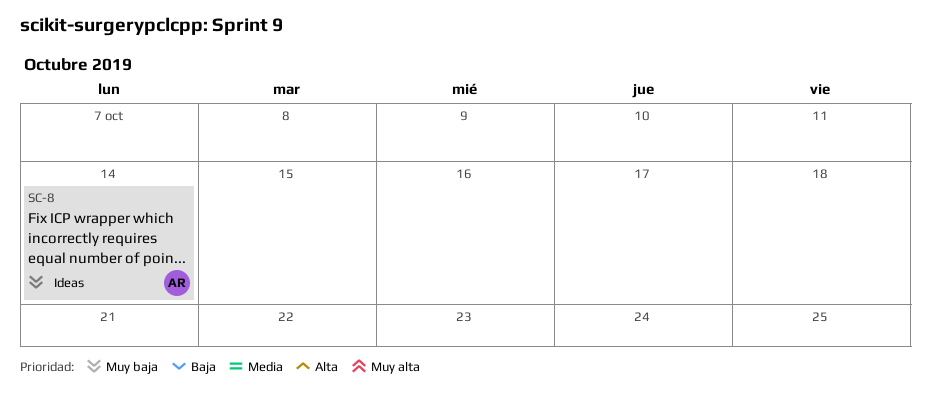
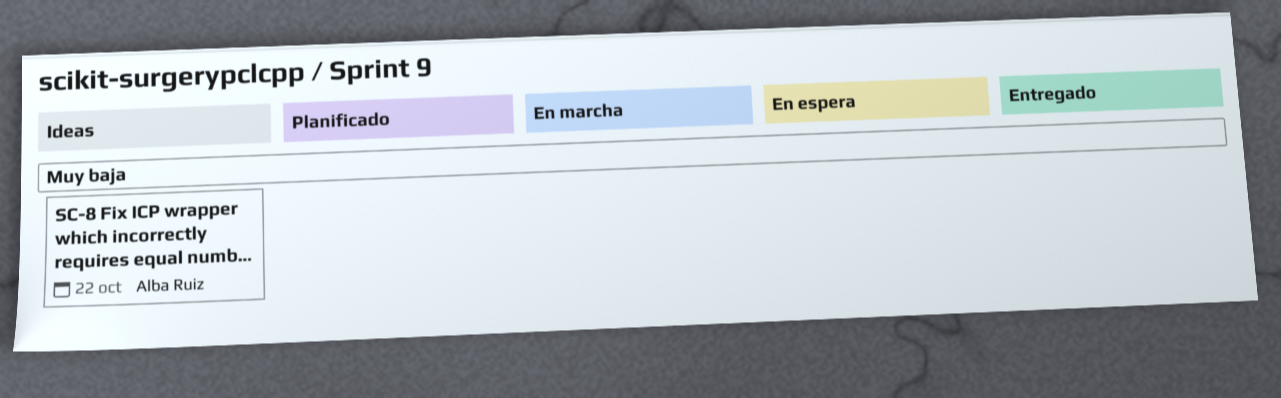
SC-8, due: Oct 14 -> Oct 22

